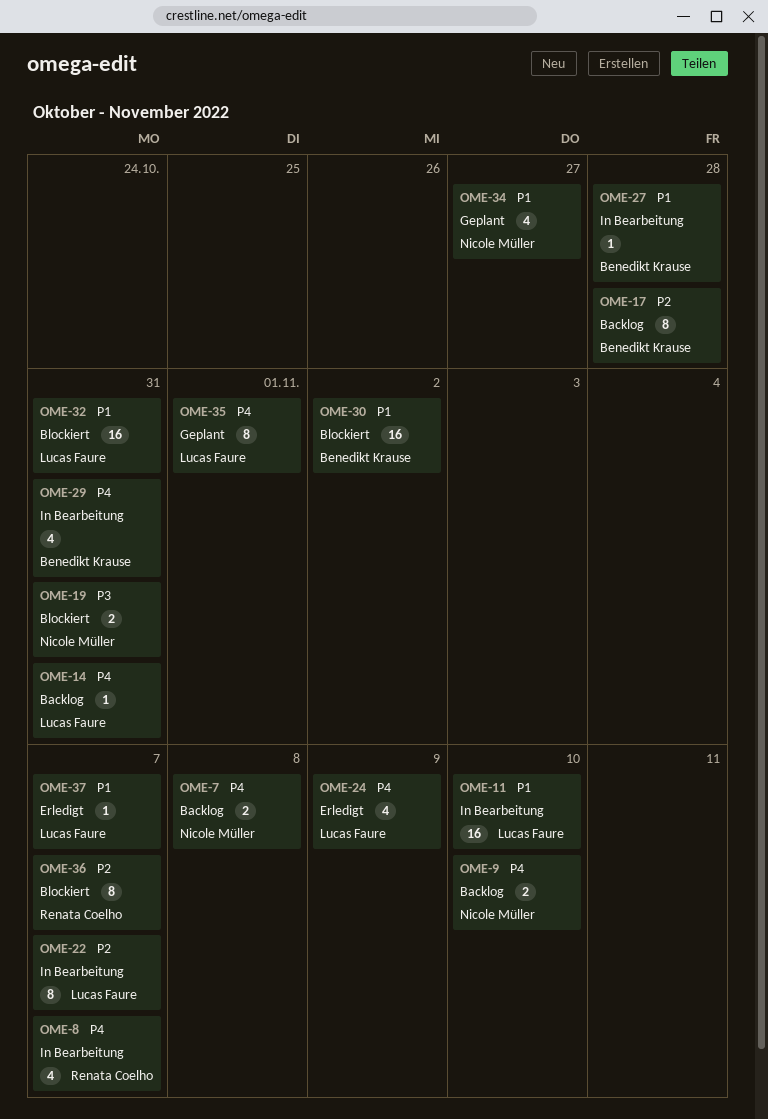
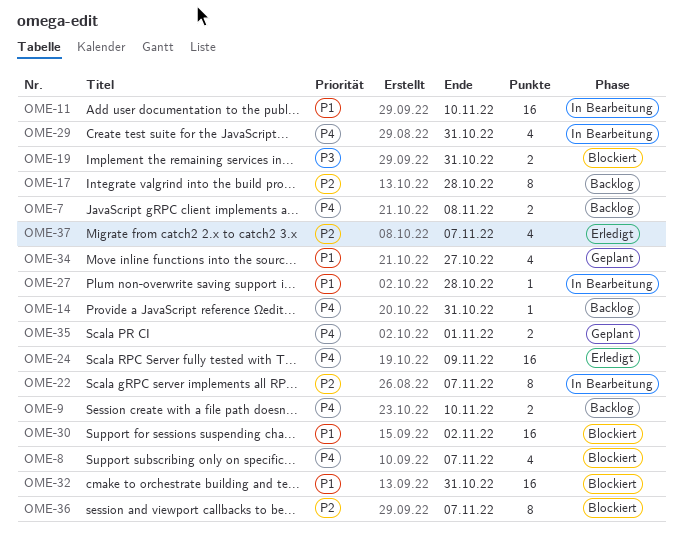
OME-8, status: In Bearbeitung -> Blockiert
OME-24, estimate: 4 -> 16
OME-35, estimate: 8 -> 2
OME-37, priority: P1 -> P2
OME-37, estimate: 1 -> 4

